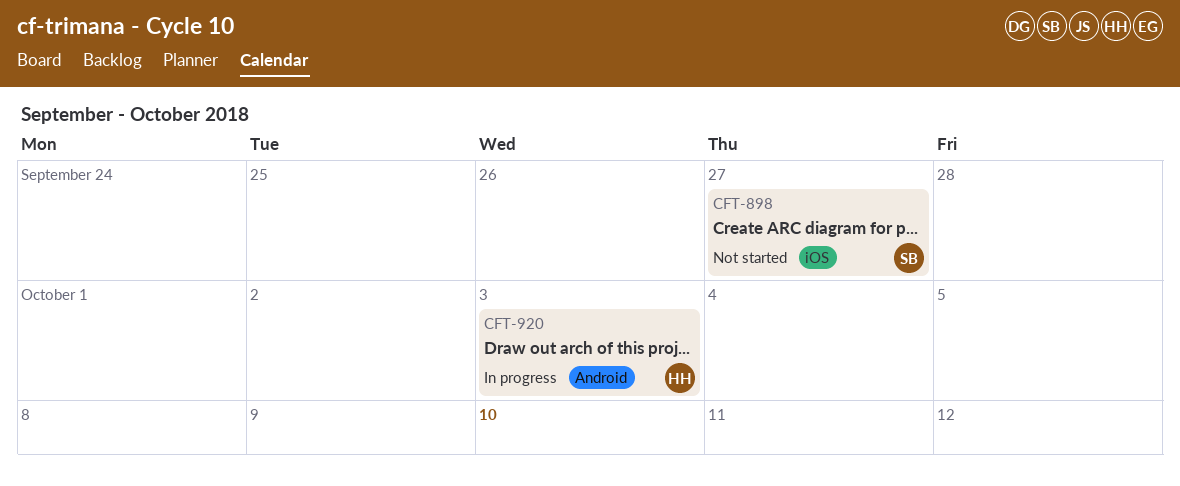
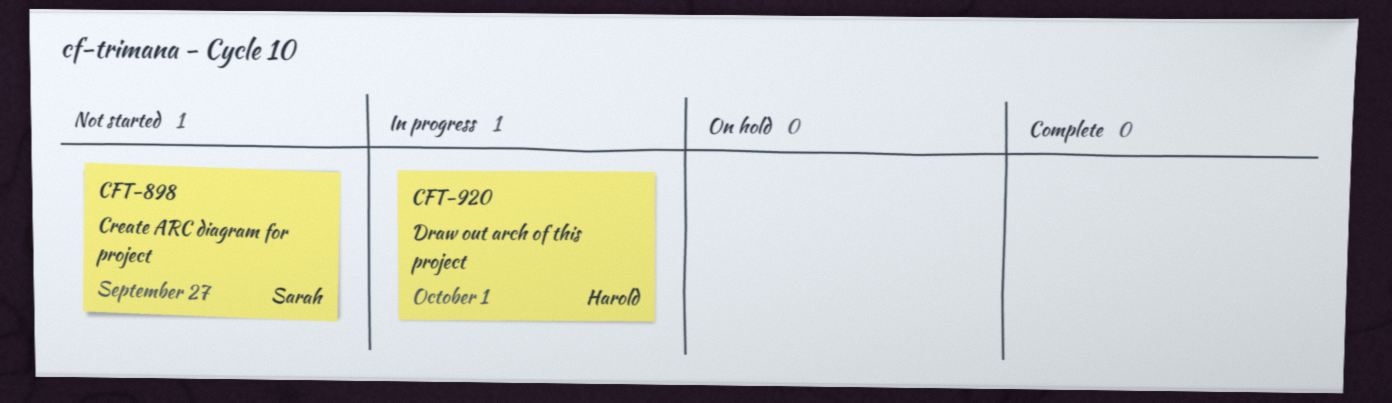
CFT-920, due: Oct 3 -> Oct 1

